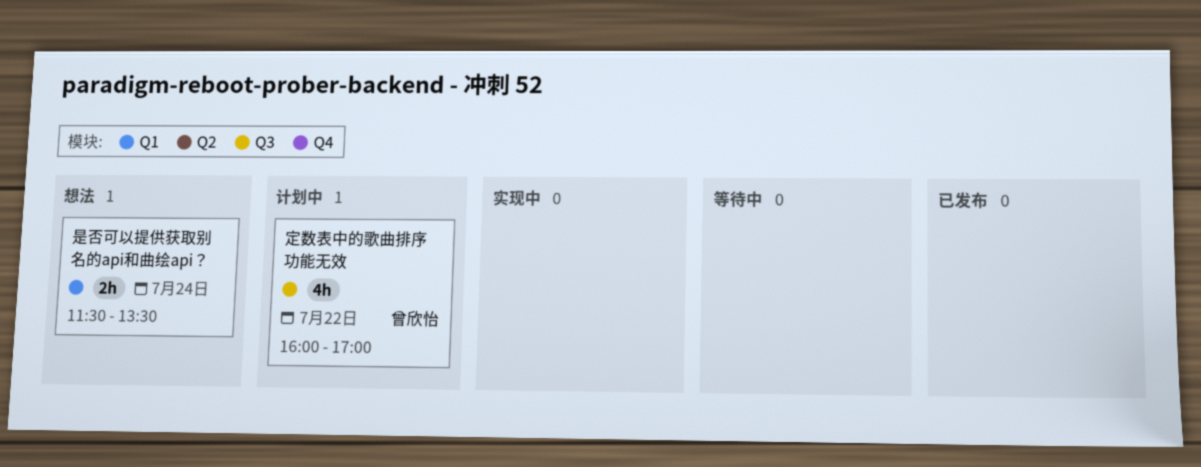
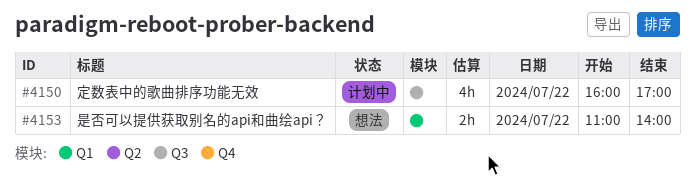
是否可以提供获取别名的api和曲绘api？, day: Jul 24 -> Jul 22
是否可以提供获取别名的api和曲绘api？, begins: 11:30 -> 11:00
是否可以提供获取别名的api和曲绘api？, ends: 13:30 -> 14:00

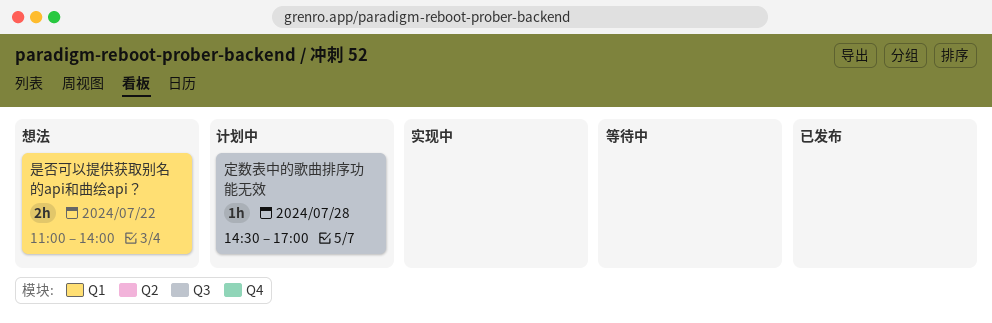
定数表中的歌曲排序功能无效, estimate: 4h -> 1h
定数表中的歌曲排序功能无效, day: Jul 22 -> Jul 28
定数表中的歌曲排序功能无效, begins: 16:00 -> 14:30

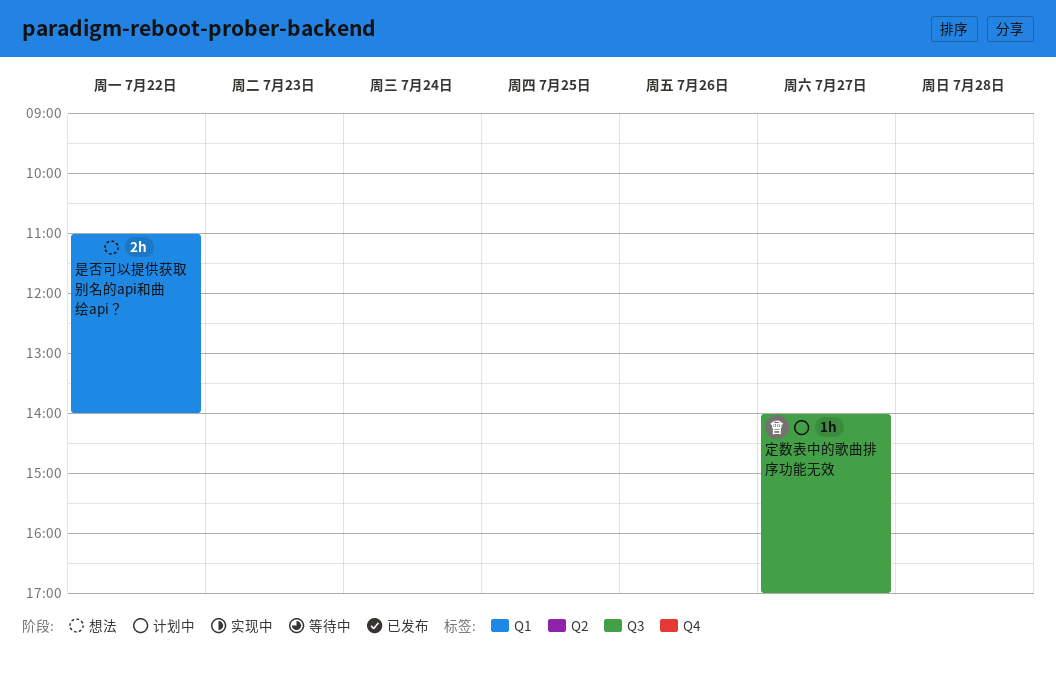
定数表中的歌曲排序功能无效, day: Jul 28 -> Jul 27
定数表中的歌曲排序功能无效, begins: 14:30 -> 14:00

